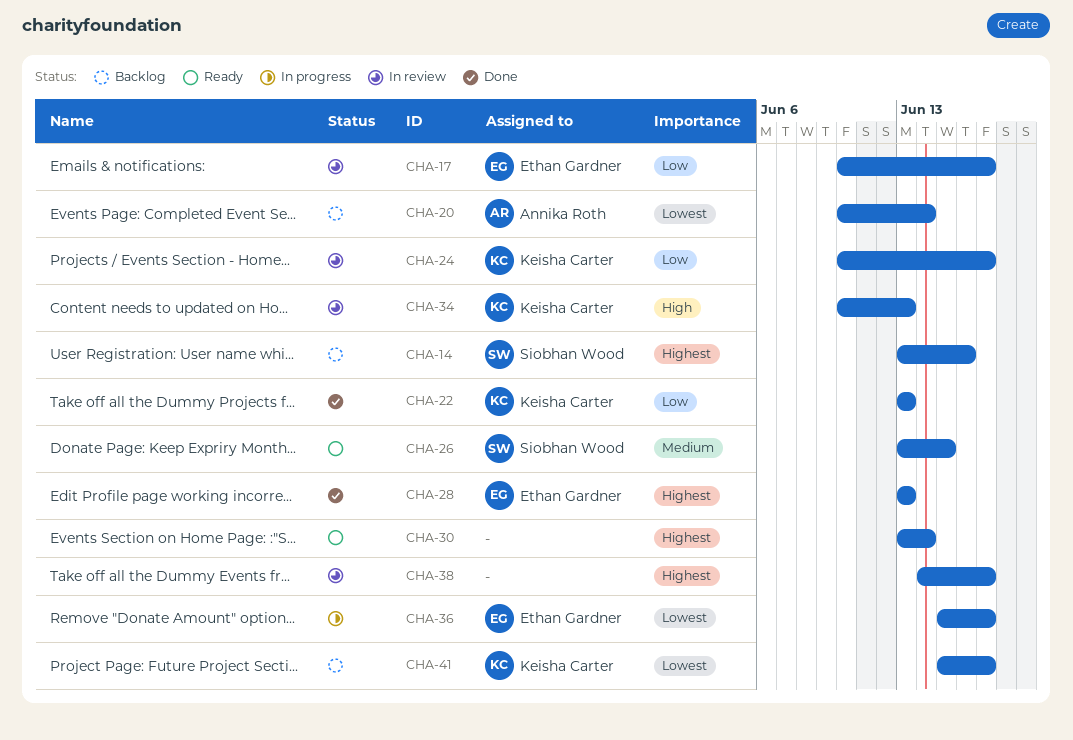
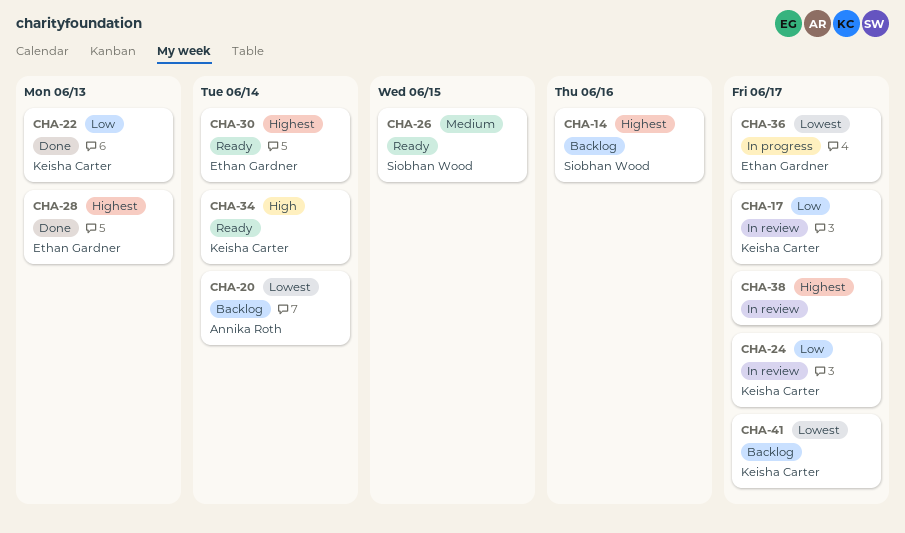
CHA-17, owner: Ethan Gardner -> Keisha Carter
CHA-30, owner: none -> Ethan Gardner
CHA-34, status: In review -> Ready
CHA-34, due: Jun 13 -> Jun 14

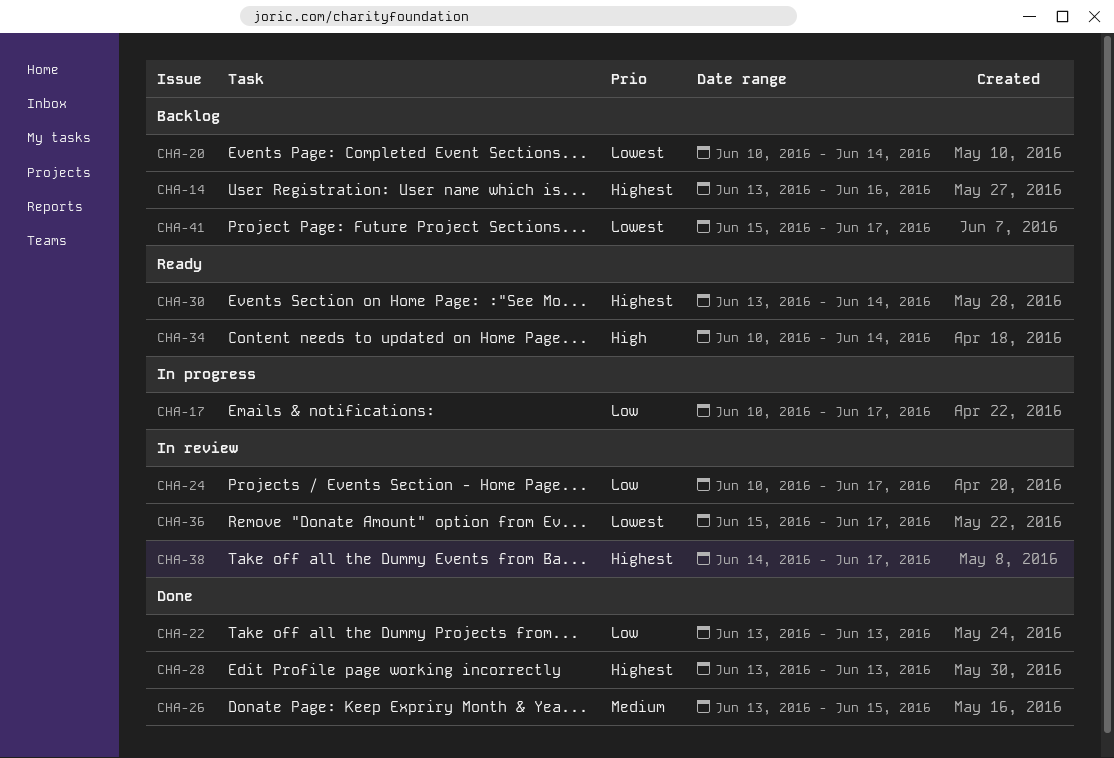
CHA-17, status: In review -> In progress
CHA-26, status: Ready -> Done
CHA-36, status: In progress -> In review

